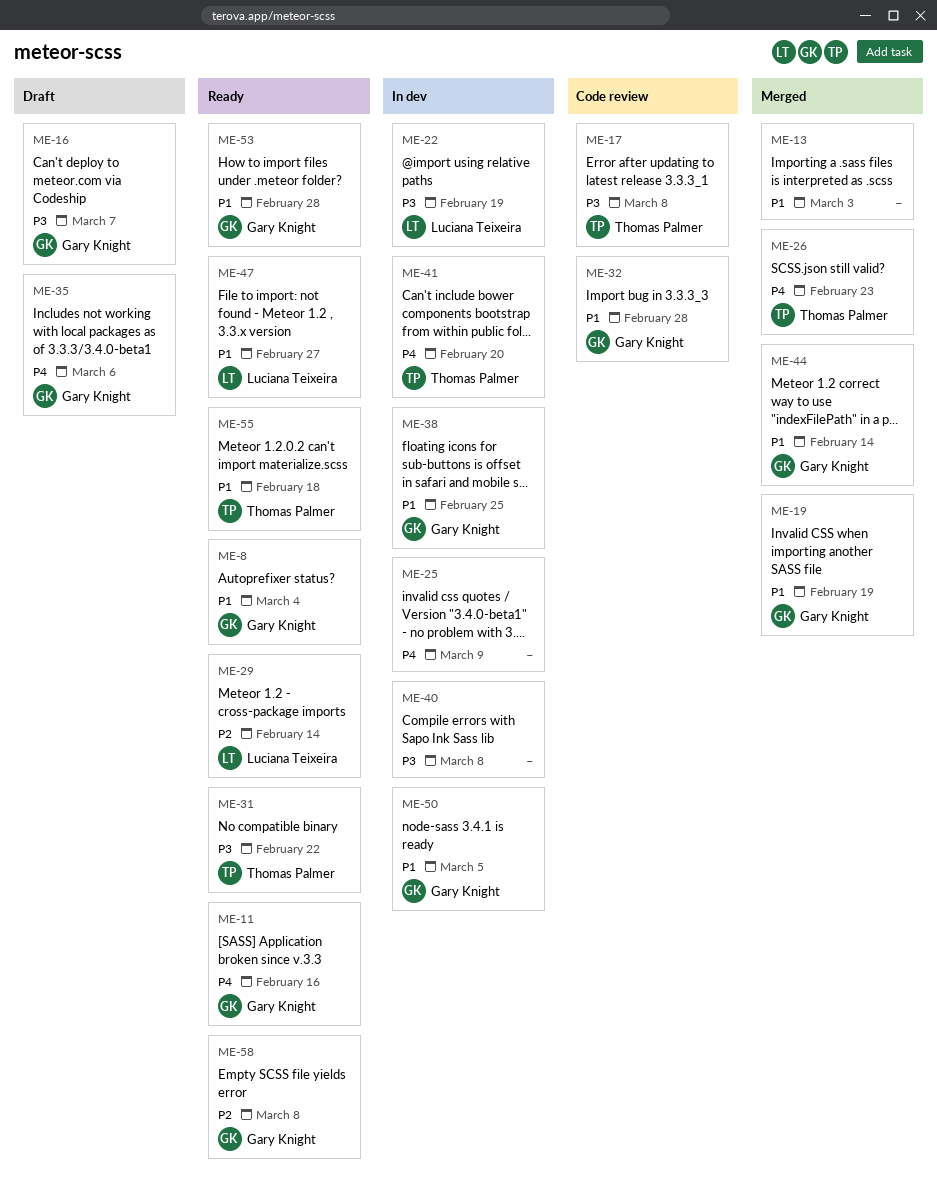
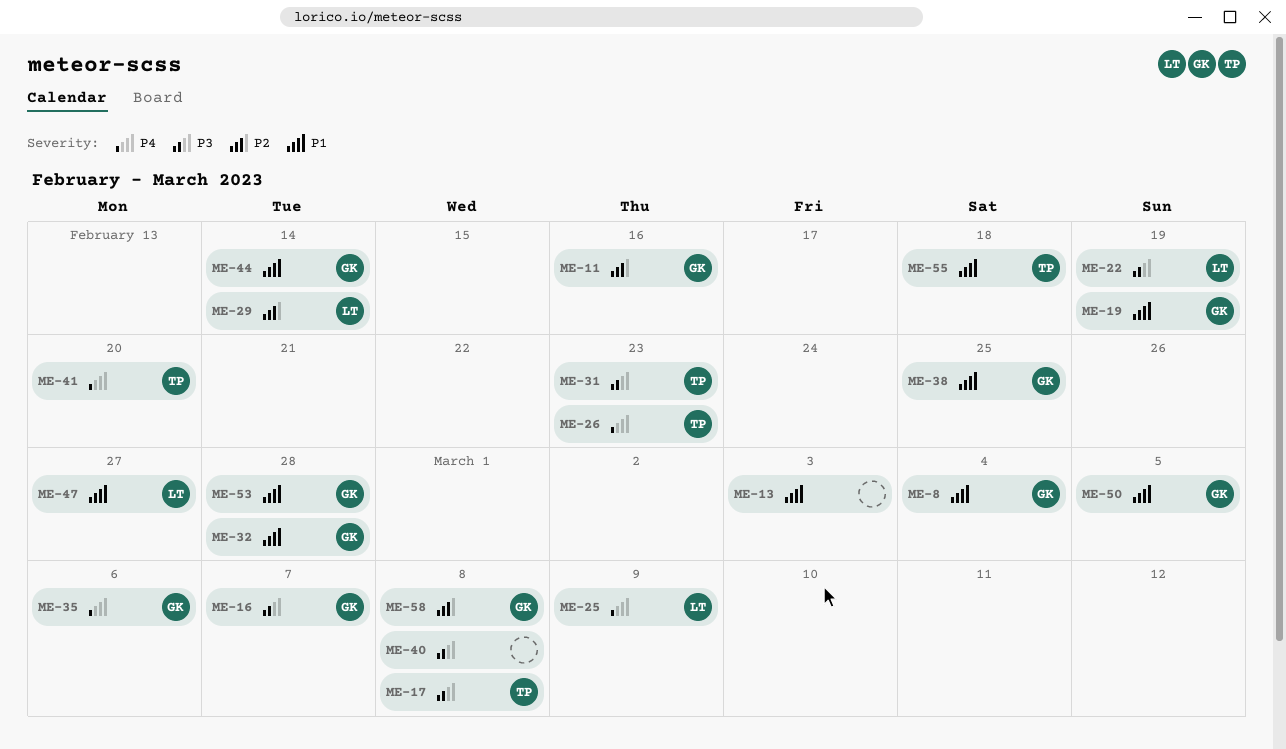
ME-11, priority: P4 -> P2
ME-25, owner: none -> Luciana Teixeira
ME-31, due: Feb 22 -> Feb 23

